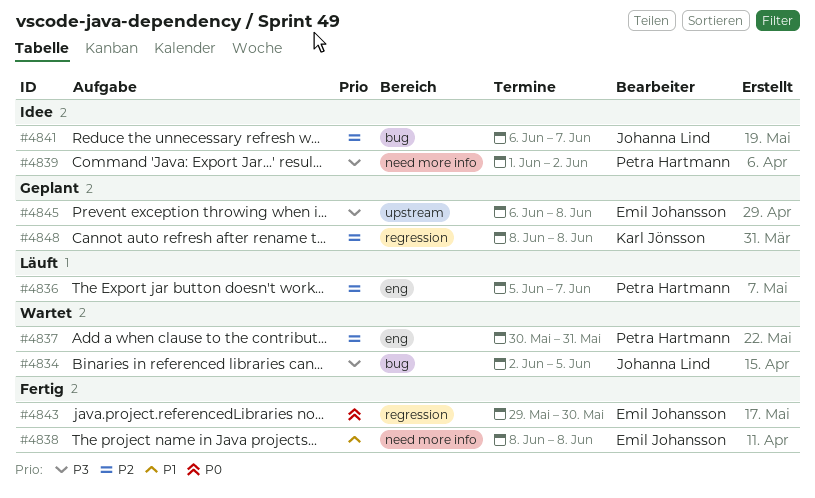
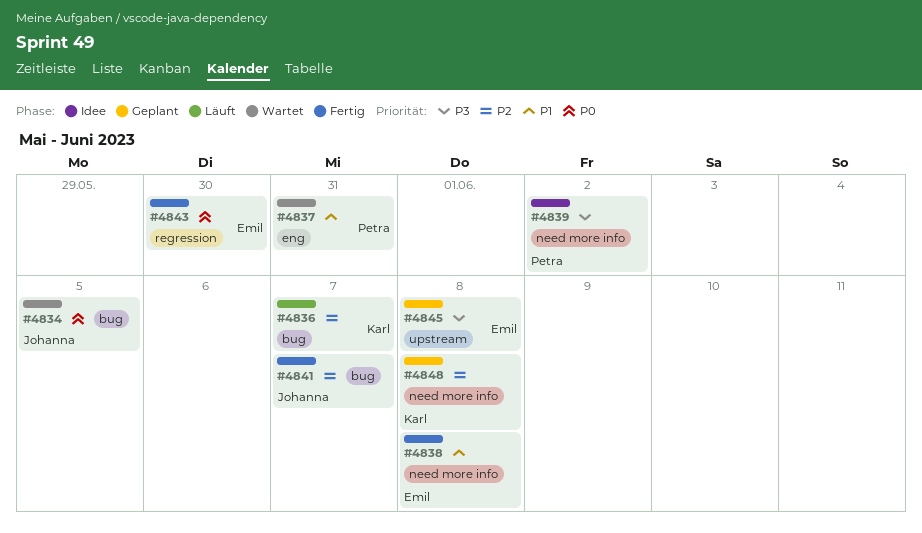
#4834, priority: P3 -> P0
#4836, owner: Petra Hartmann -> Karl Jönsson
#4836, label: eng -> bug
#4837, priority: P2 -> P1
#4841, status: Idee -> Fertig
#4848, label: regression -> need more info

